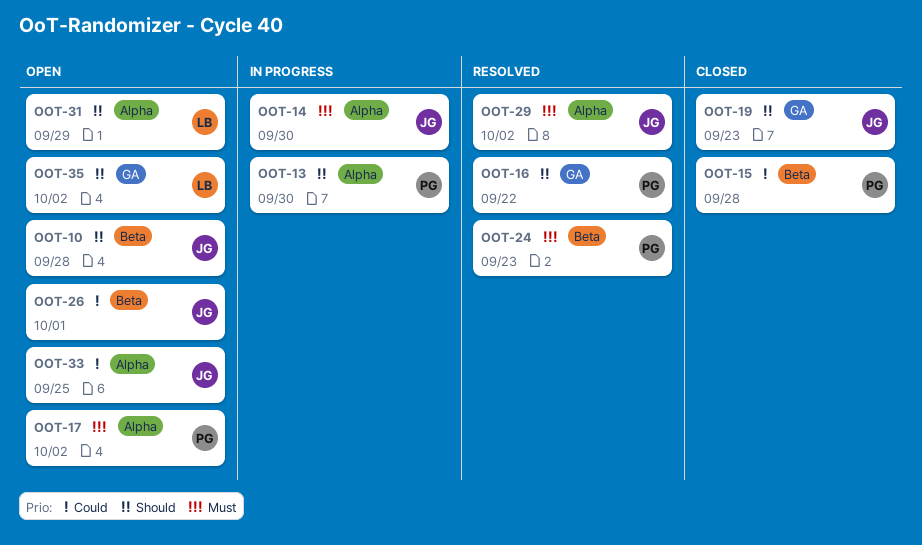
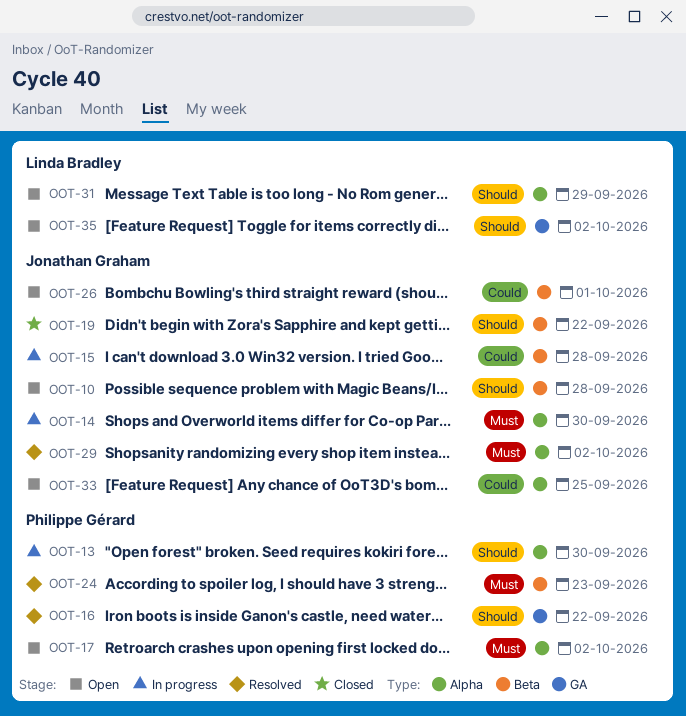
OOT-15, status: Closed -> In progress
OOT-15, owner: Philippe Gérard -> Jonathan Graham
OOT-19, label: GA -> Beta
OOT-19, due: Sep 23 -> Sep 22

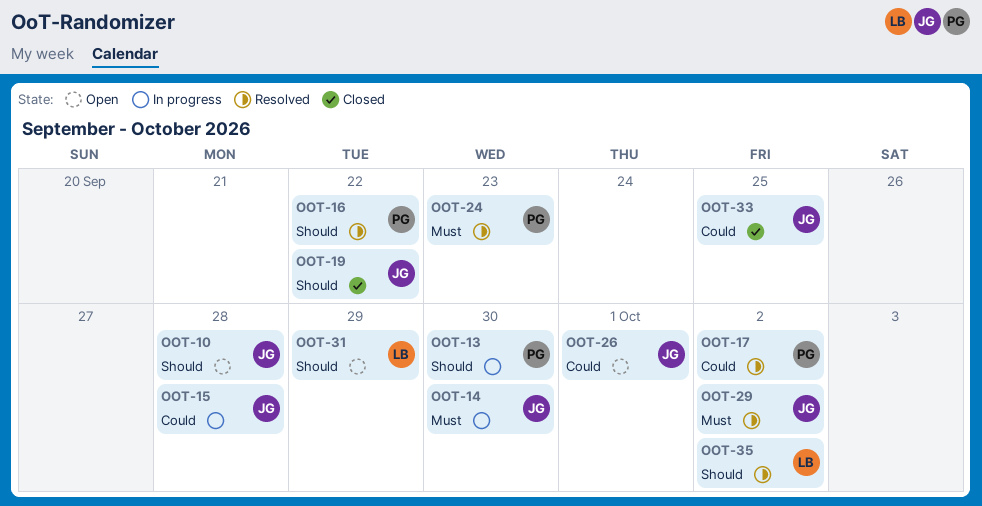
OOT-17, status: Open -> Resolved
OOT-17, priority: Must -> Could
OOT-33, status: Open -> Closed
OOT-35, status: Open -> Resolved

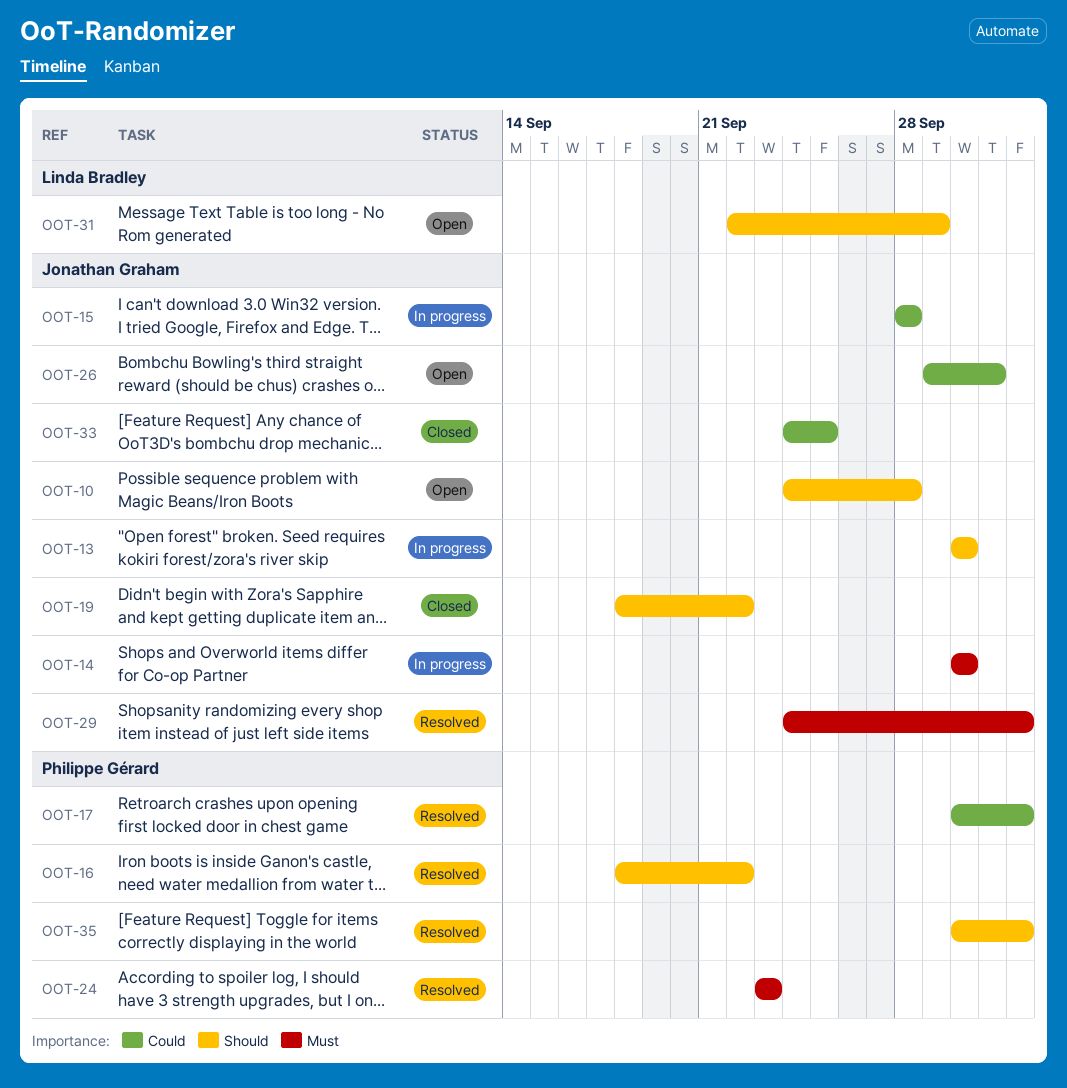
OOT-13, owner: Philippe Gérard -> Jonathan Graham
OOT-35, owner: Linda Bradley -> Philippe Gérard

